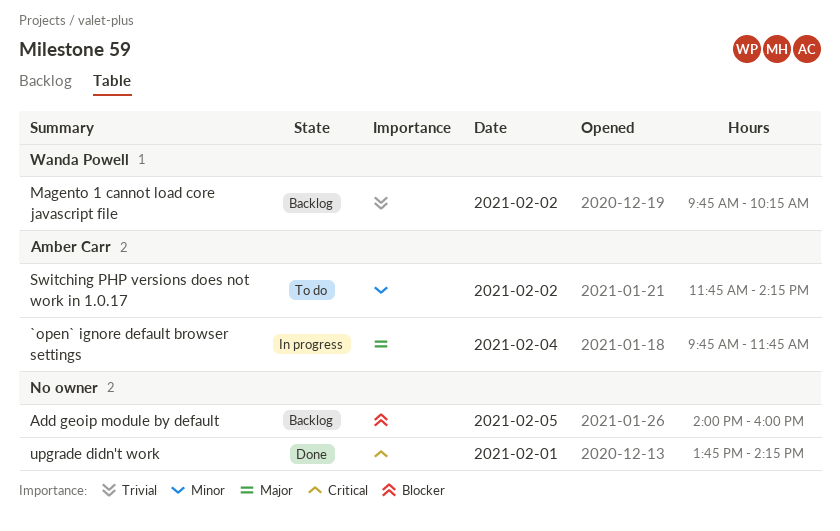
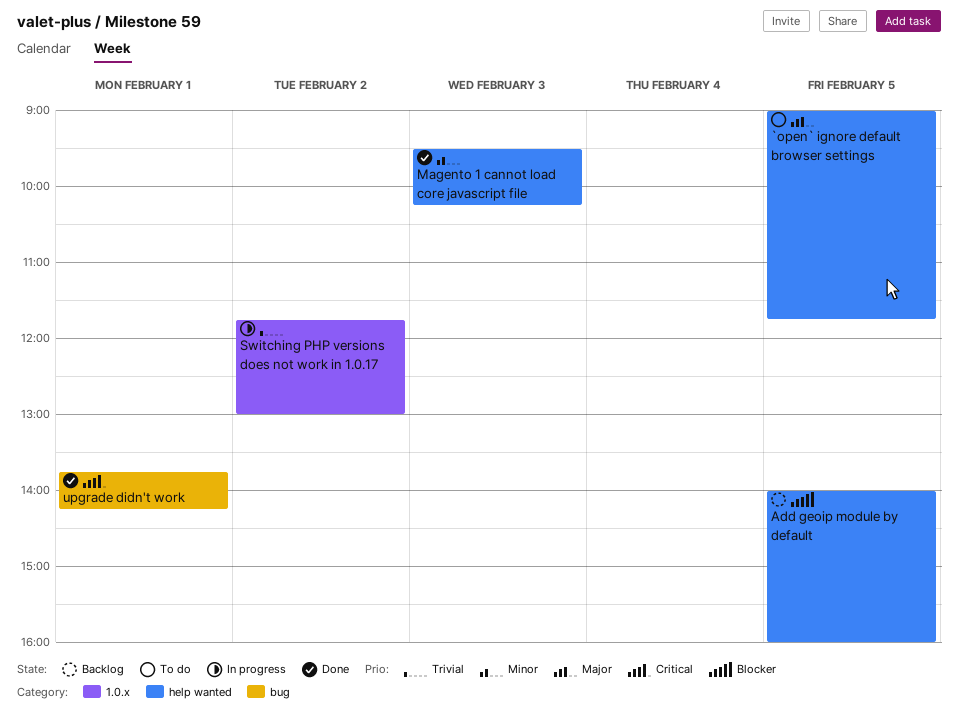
`open` ignore default browser settings, status: In progress -> To do
`open` ignore default browser settings, day: Feb 4 -> Feb 5
`open` ignore default browser settings, begins: 09:45 -> 09:00
Magento 1 cannot load core javascript file, status: Backlog -> Done
Magento 1 cannot load core javascript file, priority: Trivial -> Minor
Magento 1 cannot load core javascript file, day: Feb 2 -> Feb 3
Magento 1 cannot load core javascript file, begins: 09:45 -> 09:30
Switching PHP versions does not work in 1.0.17, status: To do -> In progress
Switching PHP versions does not work in 1.0.17, priority: Minor -> Trivial
Switching PHP versions does not work in 1.0.17, ends: 14:15 -> 13:00

